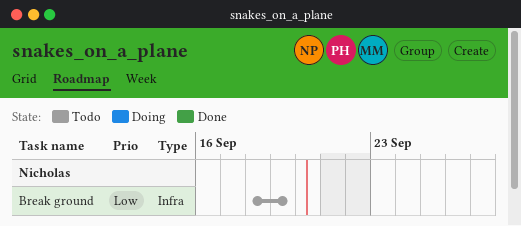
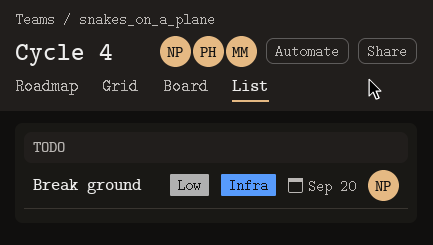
Break ground, due: Sep 19 -> Sep 20

